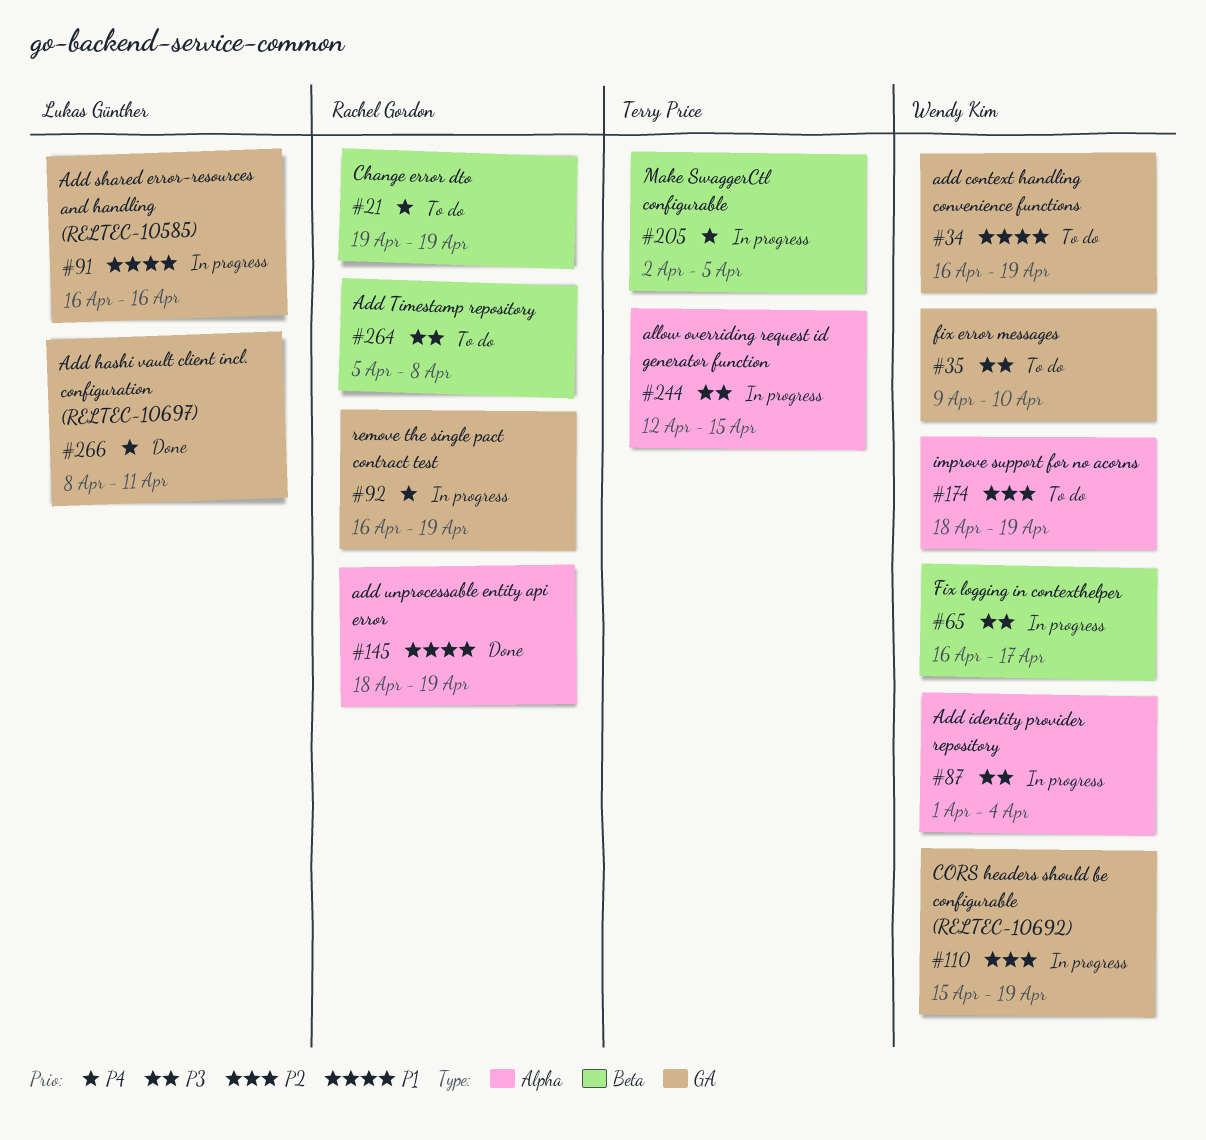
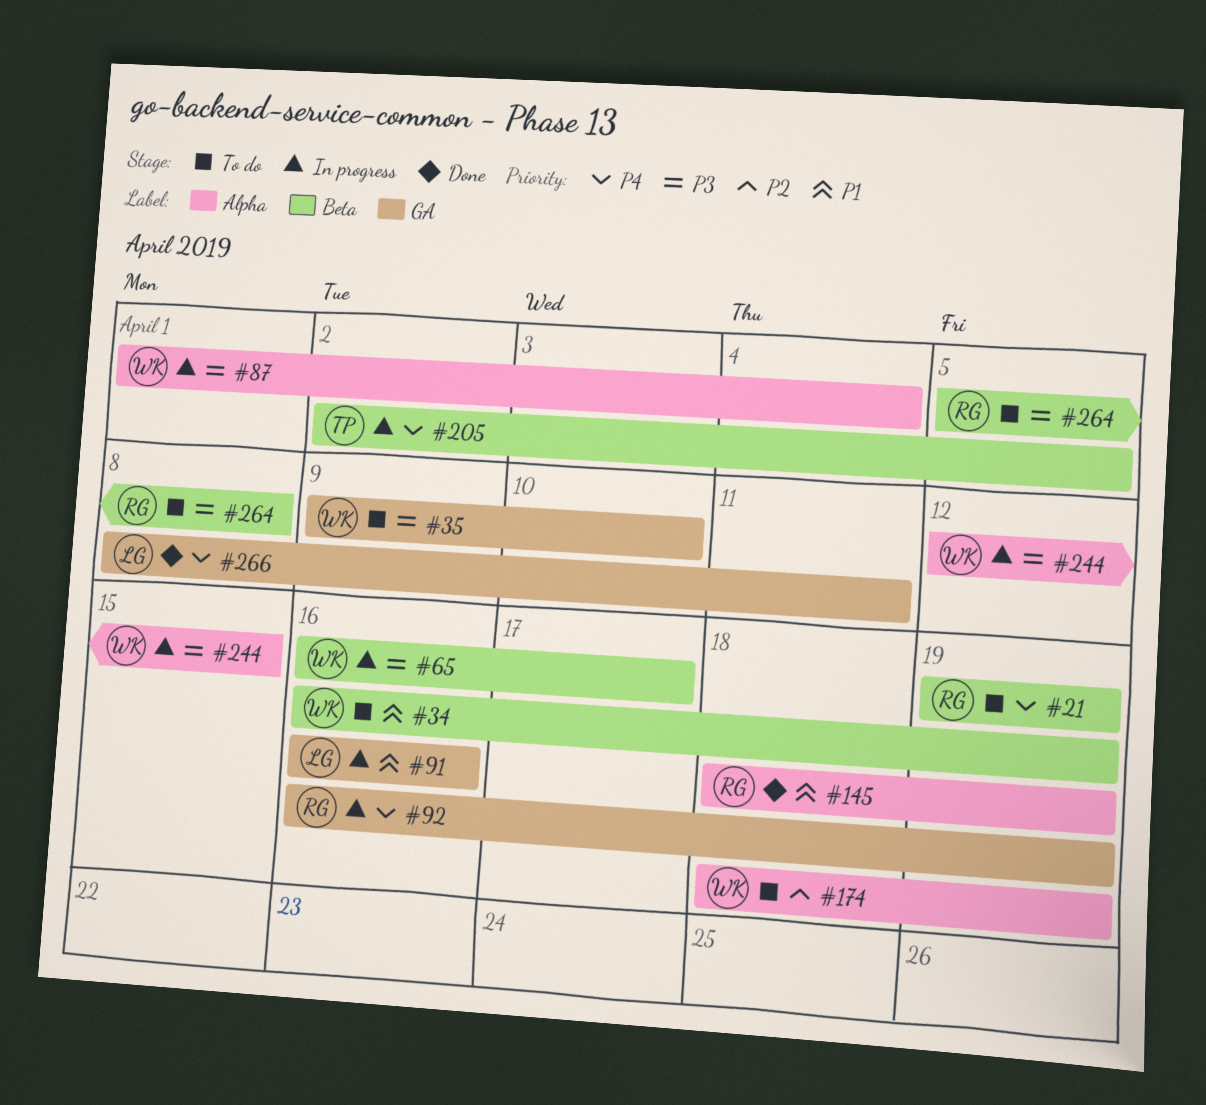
#34, label: GA -> Beta
#110: present -> none
#244, owner: Terry Price -> Wendy Kim

